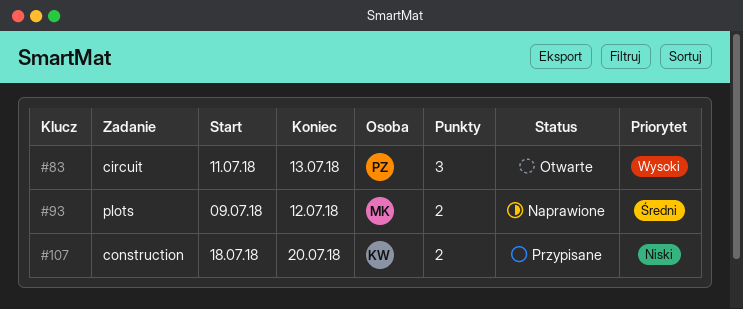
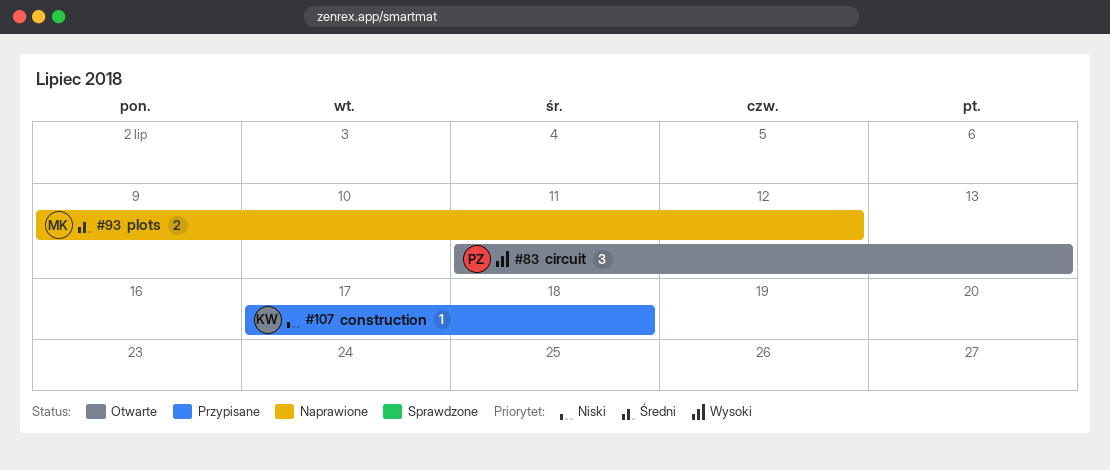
#107, estimate: 2 -> 1
#107, start: Jul 18 -> Jul 17
#107, due: Jul 20 -> Jul 18

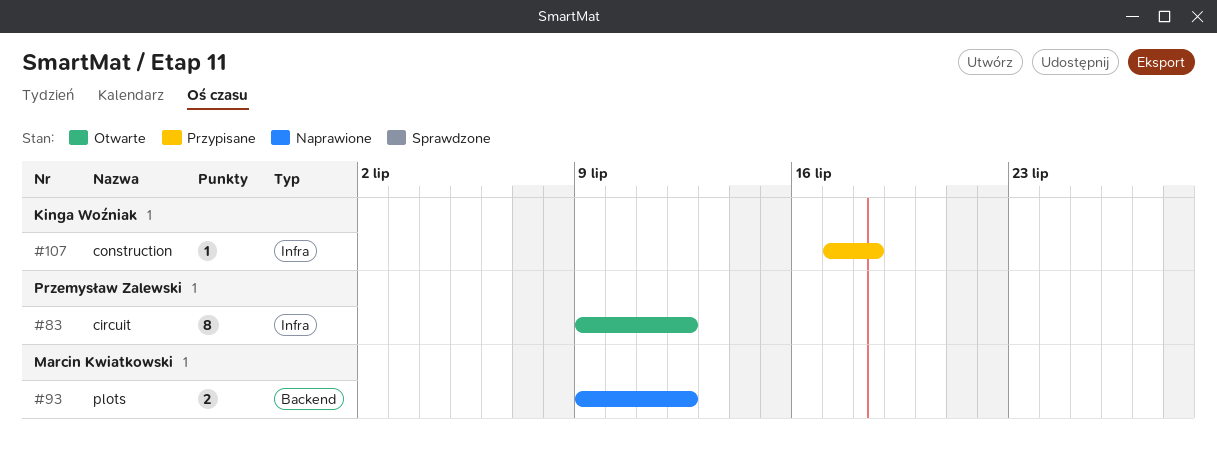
#83, estimate: 3 -> 8
#83, start: Jul 11 -> Jul 9
#83, due: Jul 13 -> Jul 12

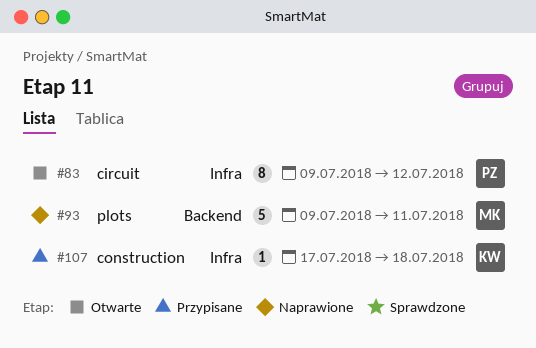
#93, estimate: 2 -> 5
#93, due: Jul 12 -> Jul 11

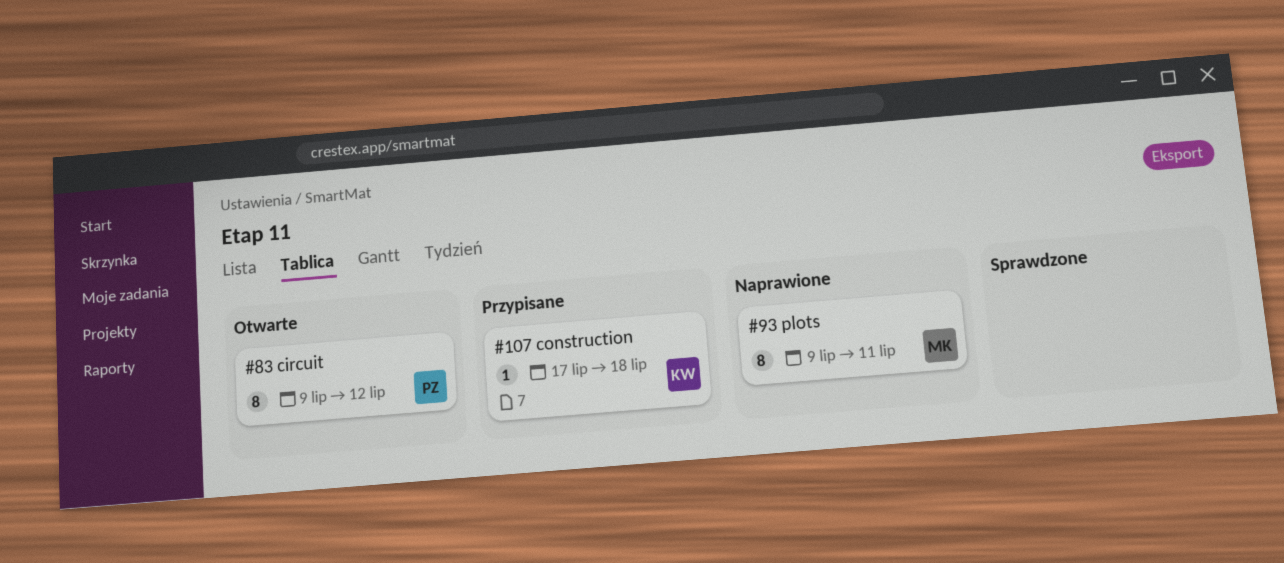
#93, estimate: 5 -> 8

